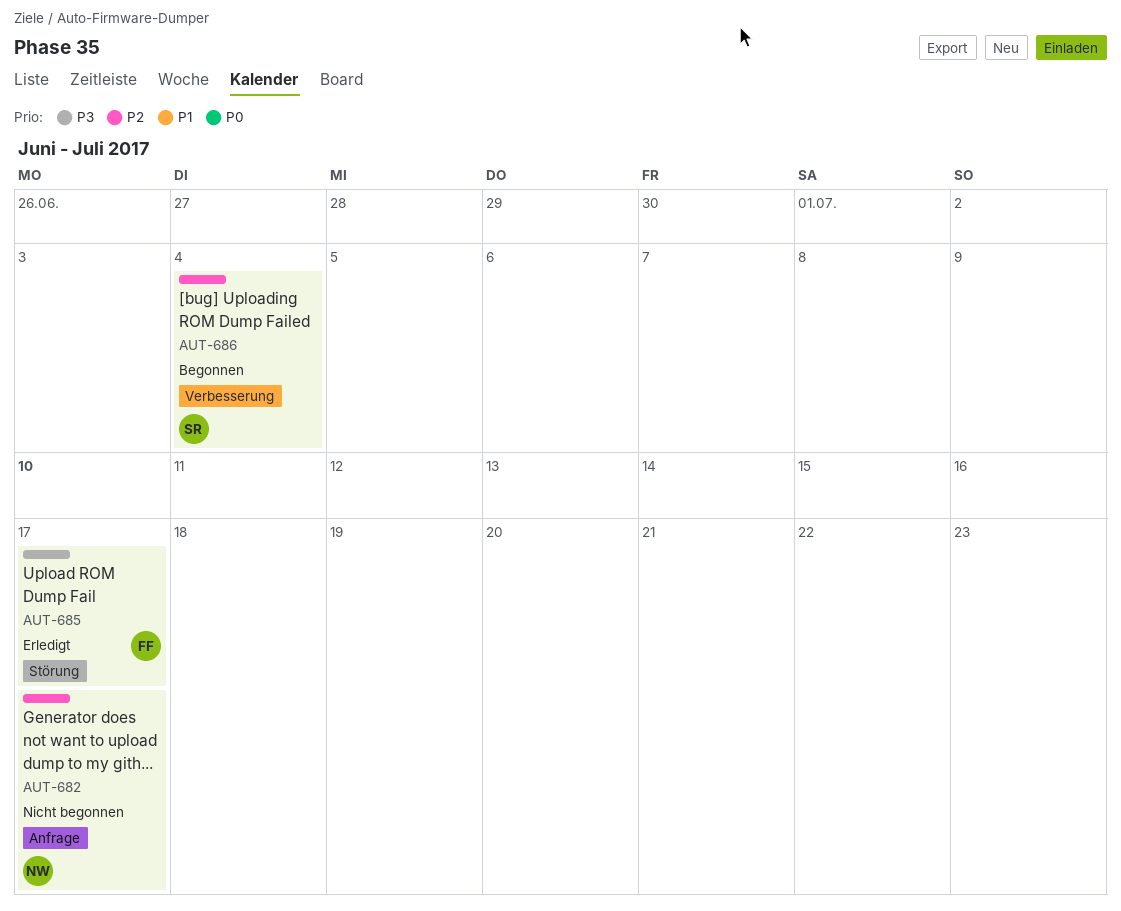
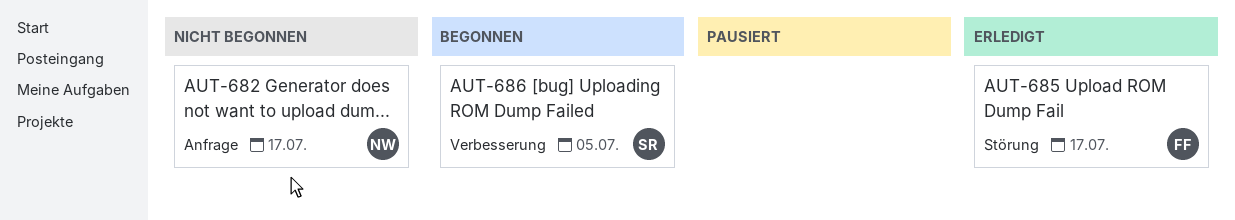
AUT-686, due: Jul 4 -> Jul 5

